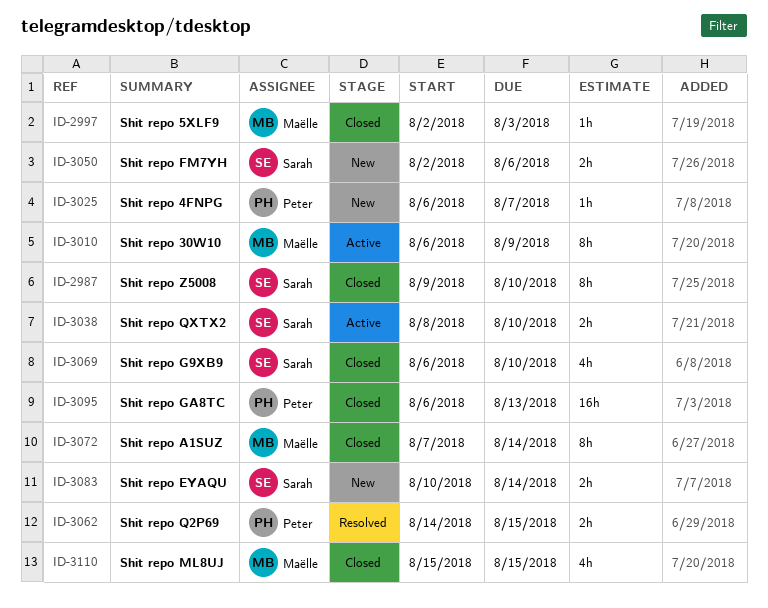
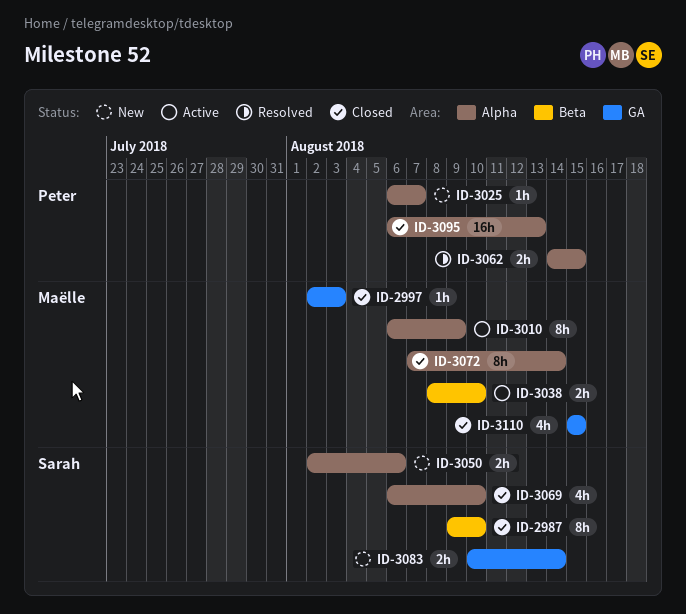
ID-3038, owner: Sarah -> Maëlle

